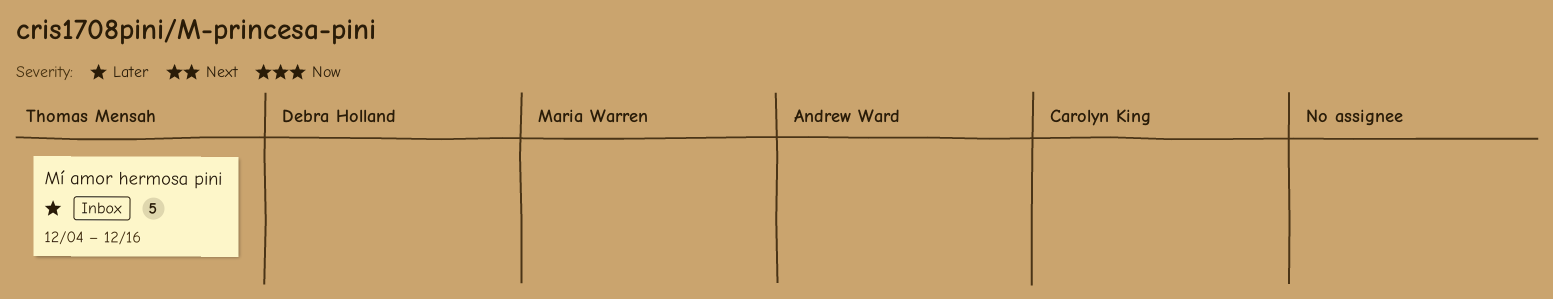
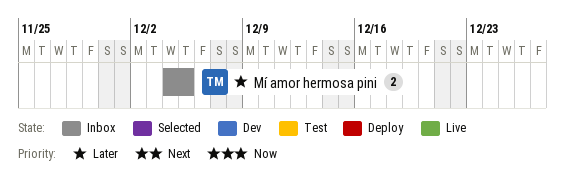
Mí amor hermosa pini, estimate: 5 -> 2
Mí amor hermosa pini, due: Dec 16 -> Dec 5

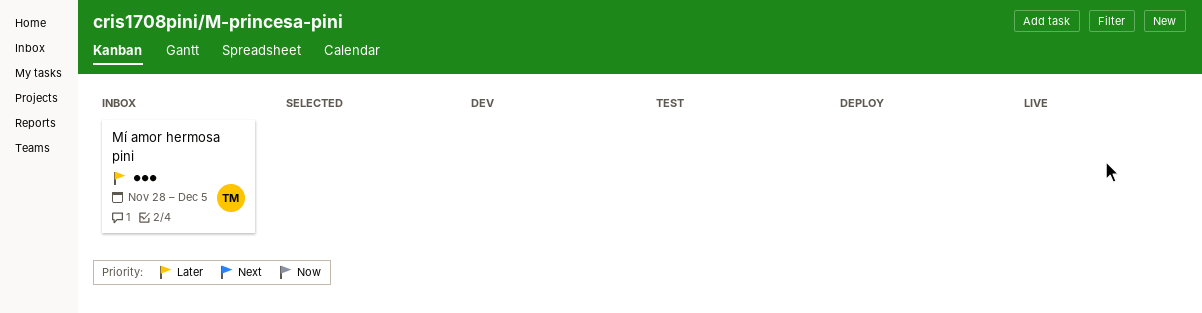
Mí amor hermosa pini, estimate: 2 -> 3
Mí amor hermosa pini, start: Dec 4 -> Nov 28

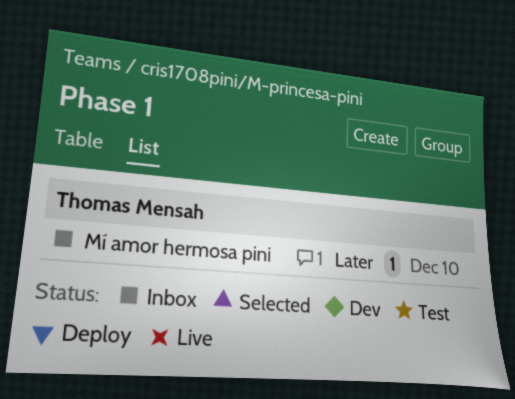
Mí amor hermosa pini, estimate: 3 -> 1
Mí amor hermosa pini, due: Dec 5 -> Dec 10

